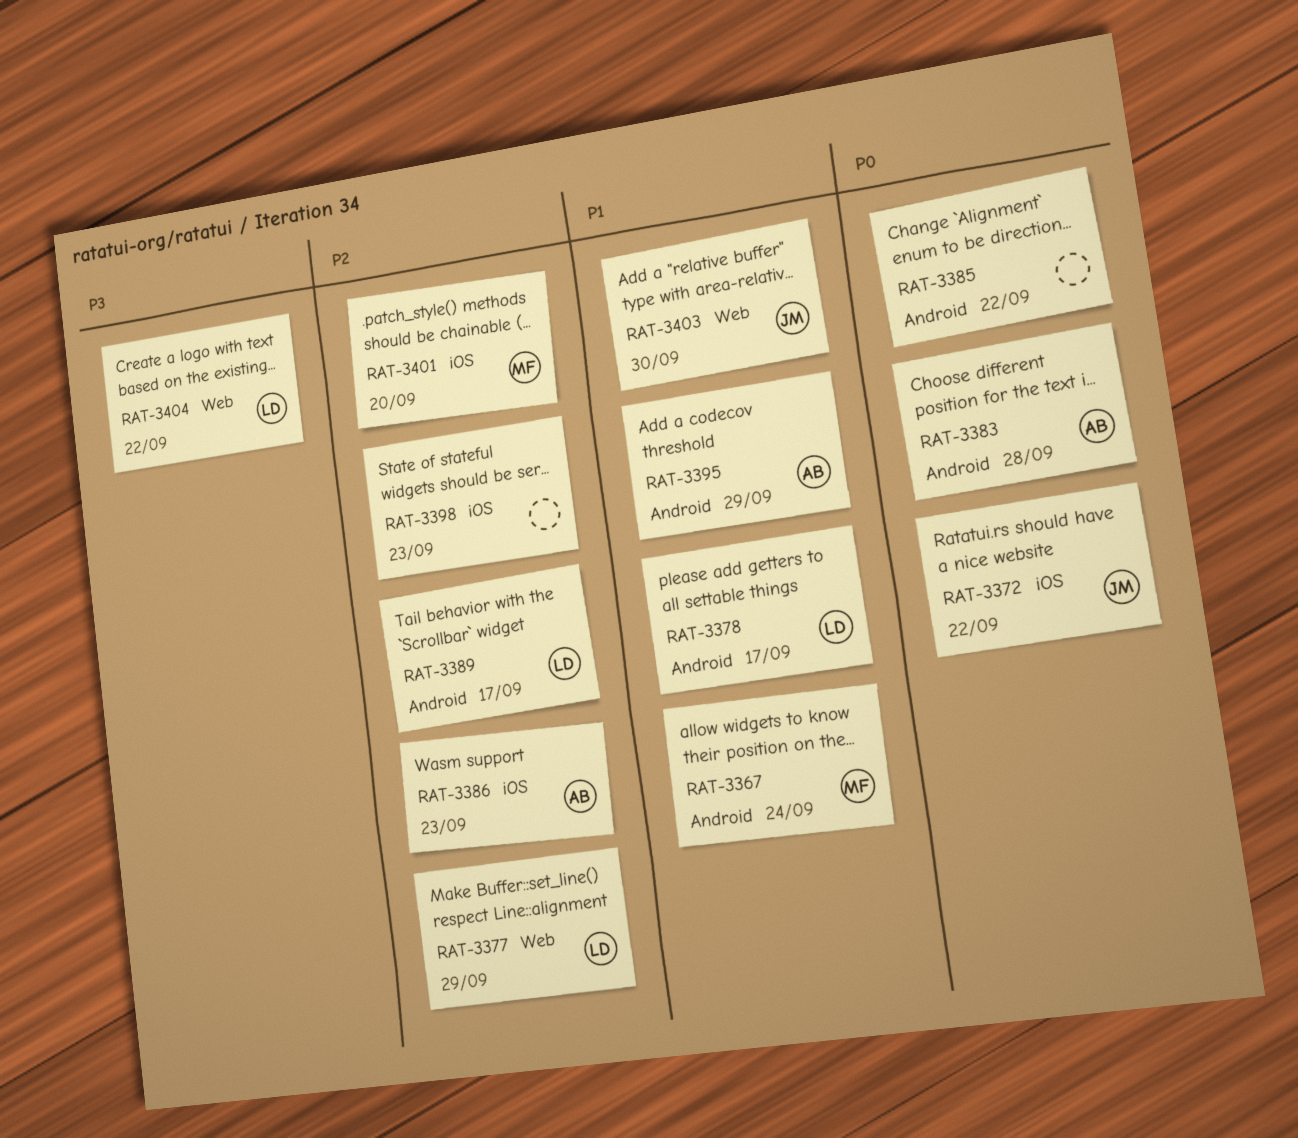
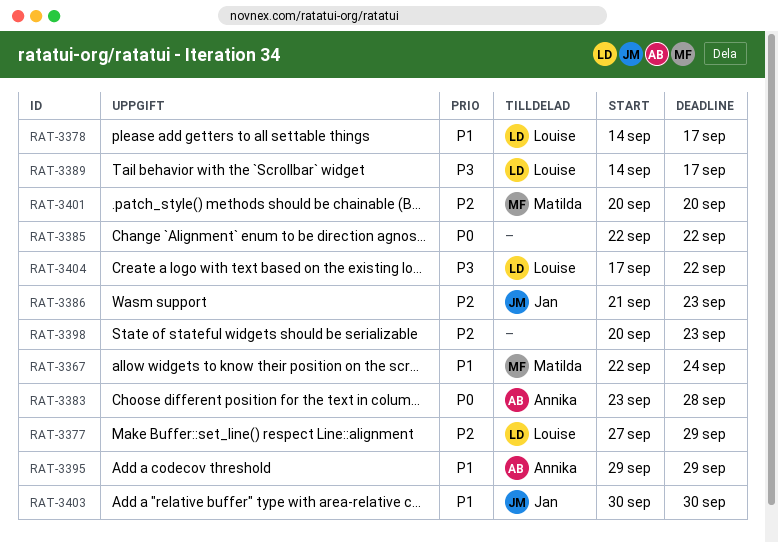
RAT-3372: present -> none
RAT-3386, owner: Annika -> Jan
RAT-3389, priority: P2 -> P3

